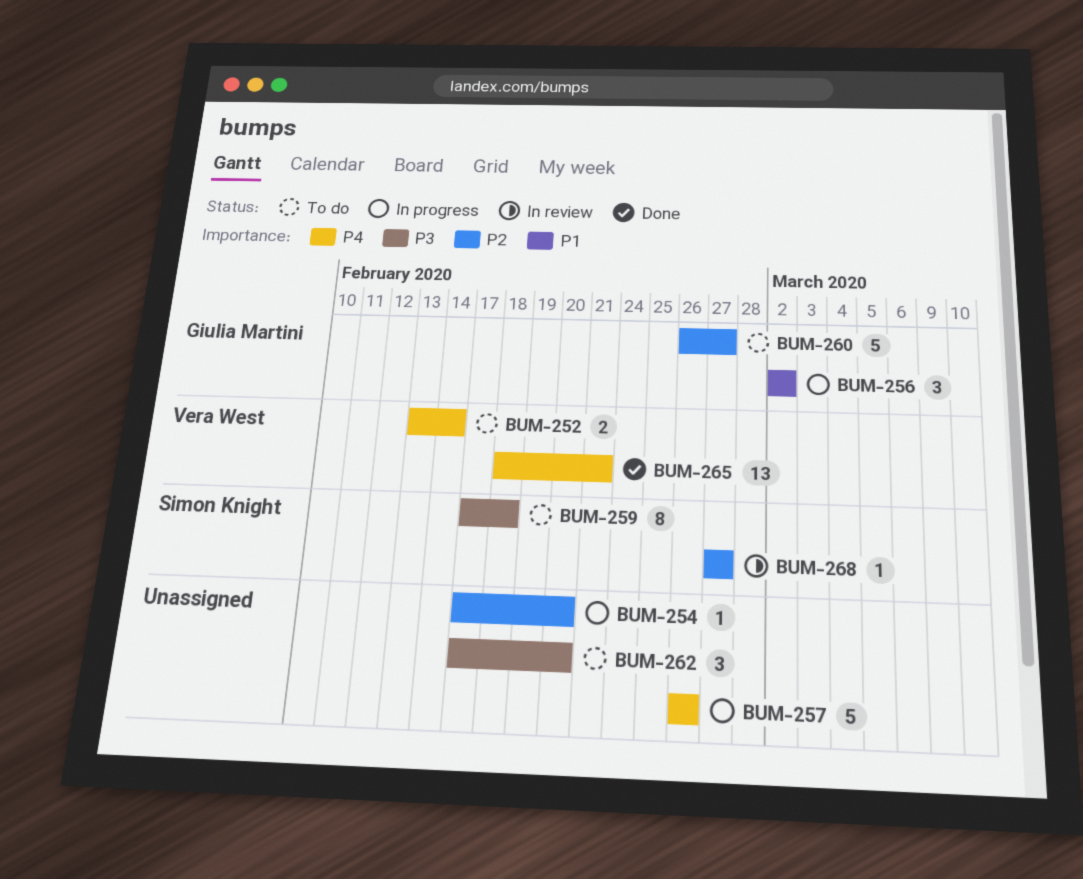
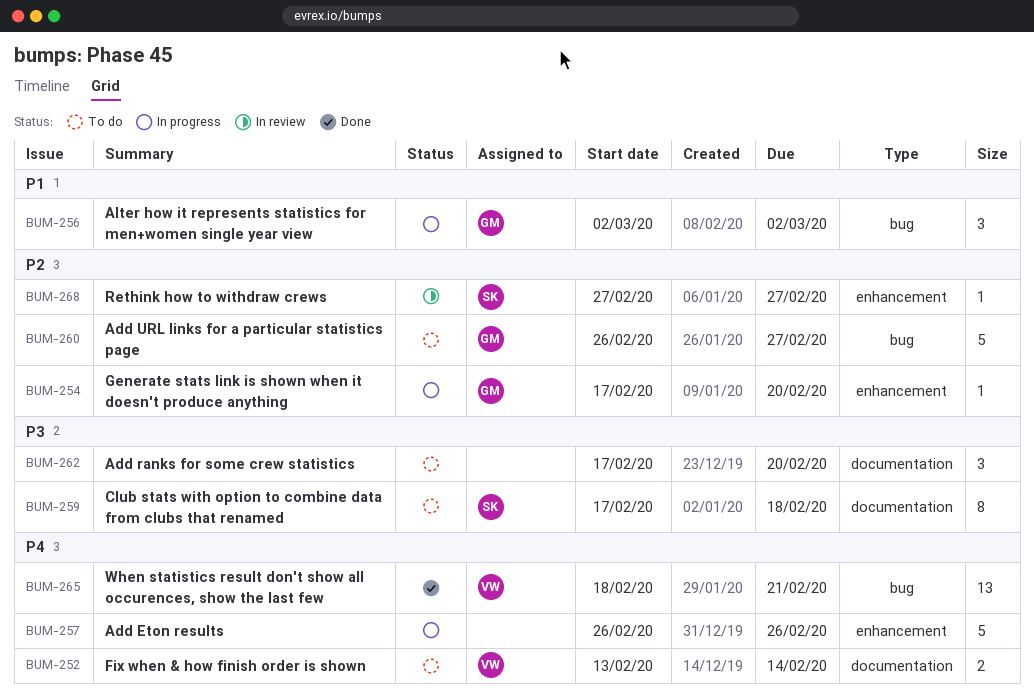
BUM-254, owner: none -> Giulia Martini

